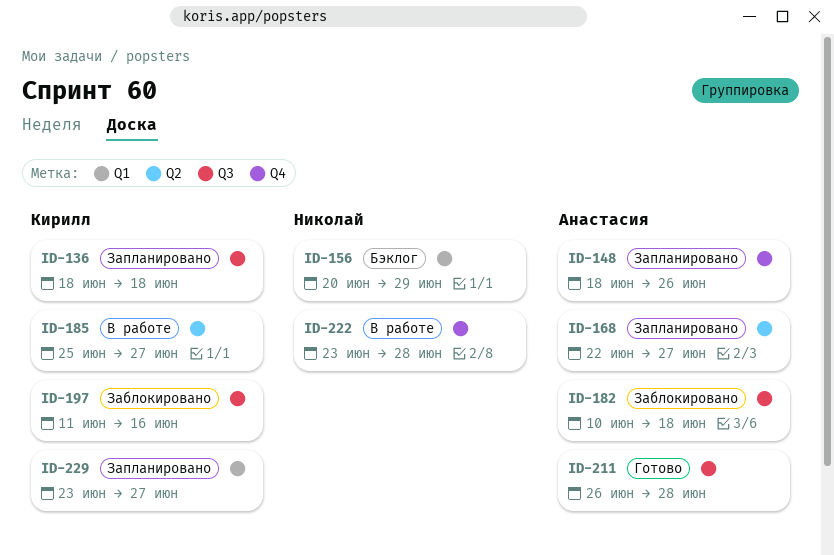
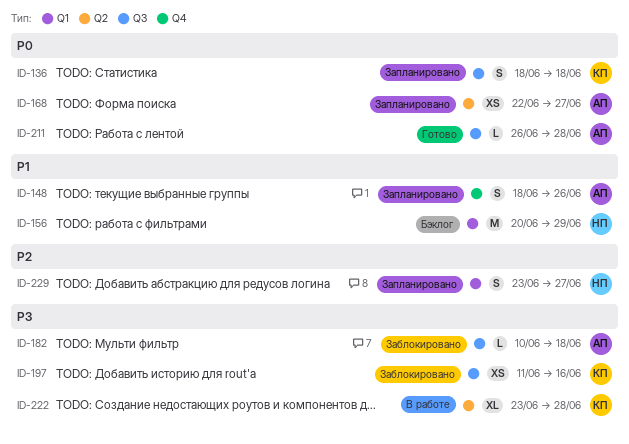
ID-185: present -> none
ID-222, owner: Николай -> Кирилл
ID-222, label: Q4 -> Q2
ID-229, owner: Кирилл -> Николай

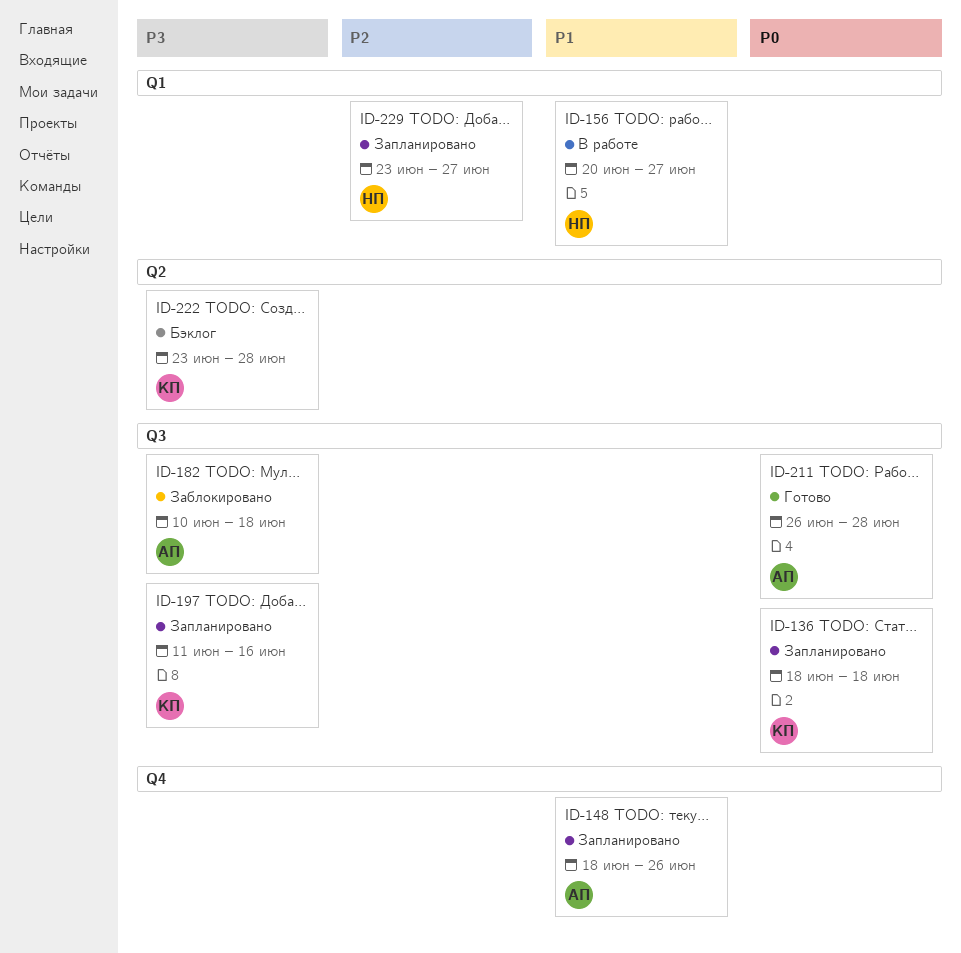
ID-156, status: Бэклог -> В работе
ID-156, due: Jun 29 -> Jun 27
ID-168: present -> none
ID-197, status: Заблокировано -> Запланировано
ID-222, status: В работе -> Бэклог

